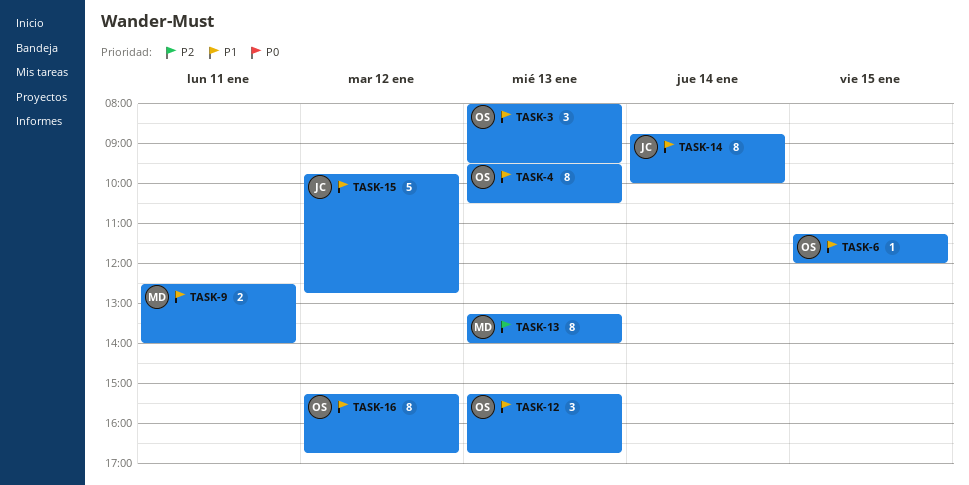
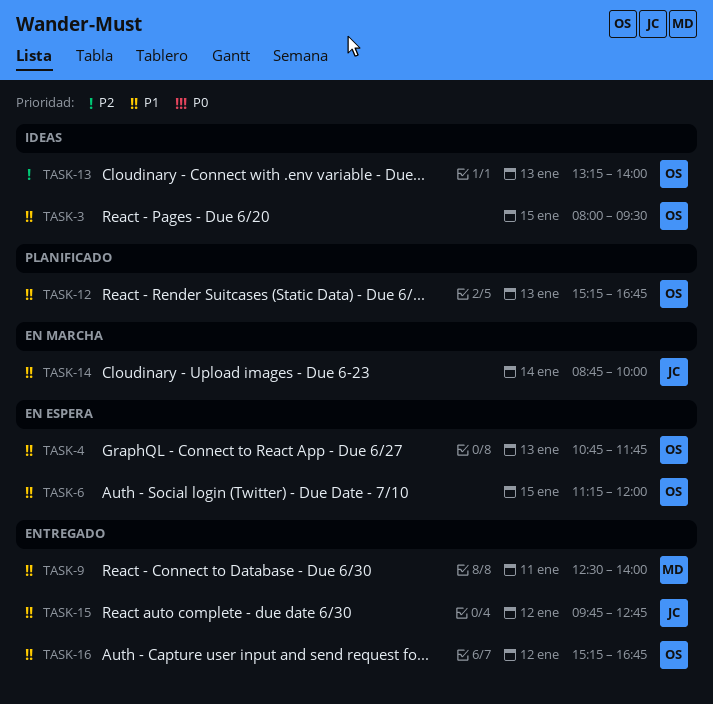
TASK-3, day: Jan 13 -> Jan 15
TASK-4, begins: 09:30 -> 10:45
TASK-4, ends: 10:30 -> 11:45
TASK-13, owner: MD -> OS

